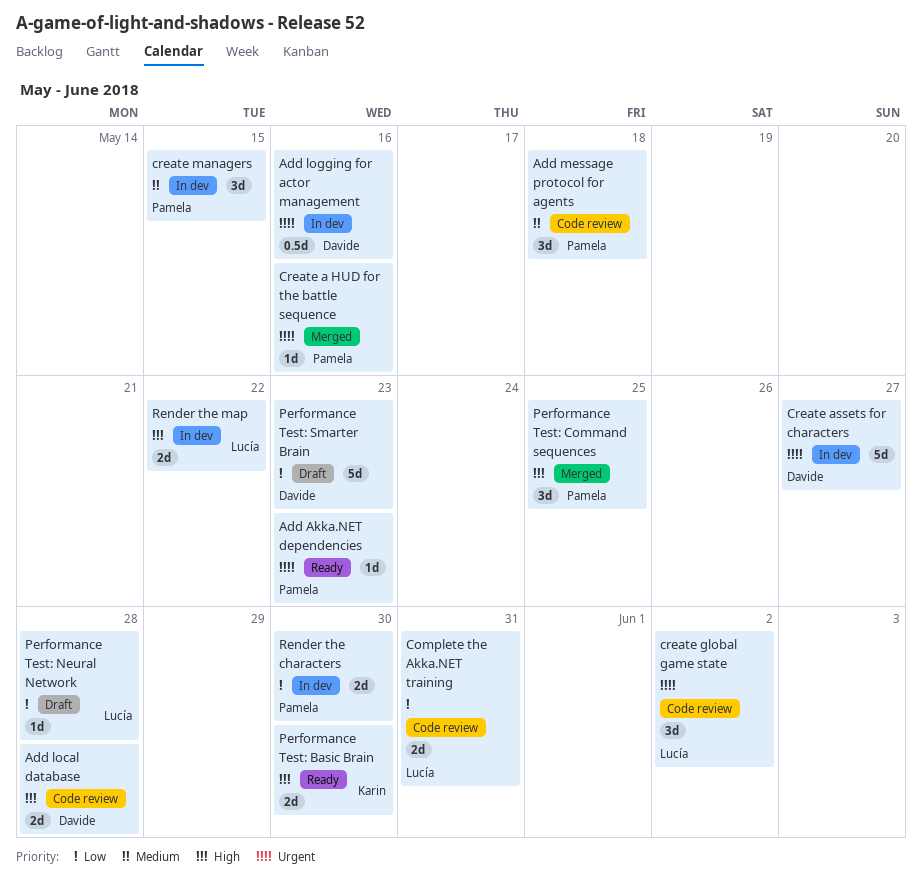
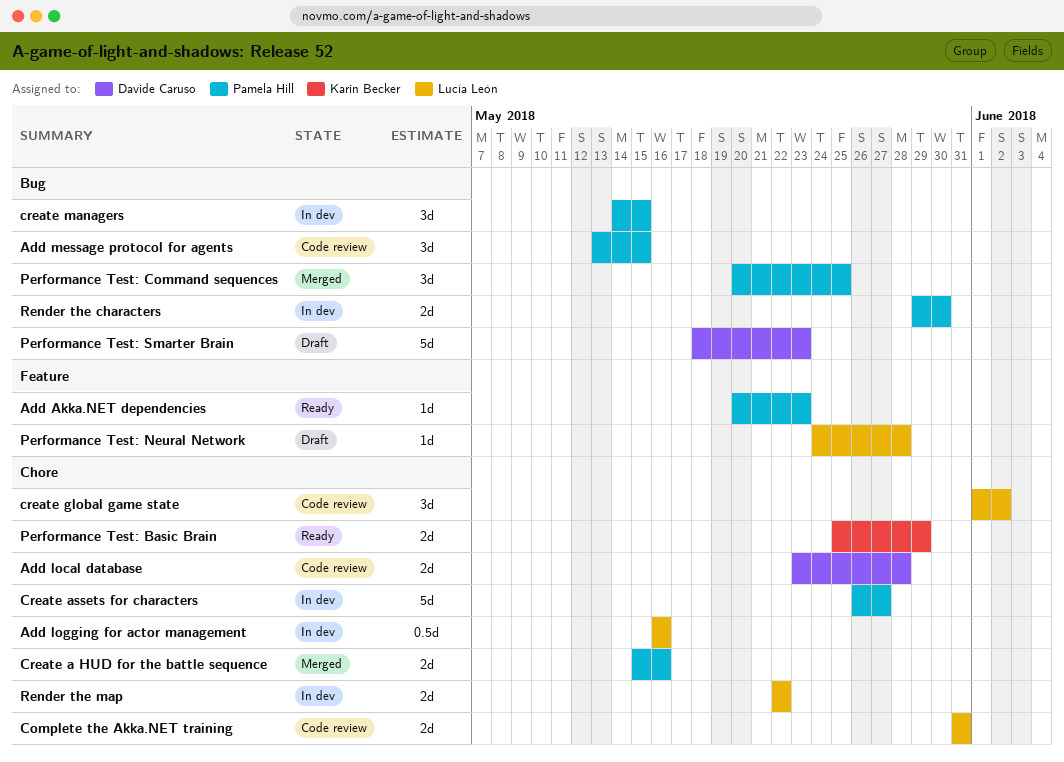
Add logging for actor management, owner: Davide Caruso -> Lucía León
Add message protocol for agents, due: May 18 -> May 15
Create a HUD for the battle sequence, estimate: 1d -> 2d
Create assets for characters, owner: Davide Caruso -> Pamela Hill
Performance Test: Basic Brain, due: May 30 -> May 29

